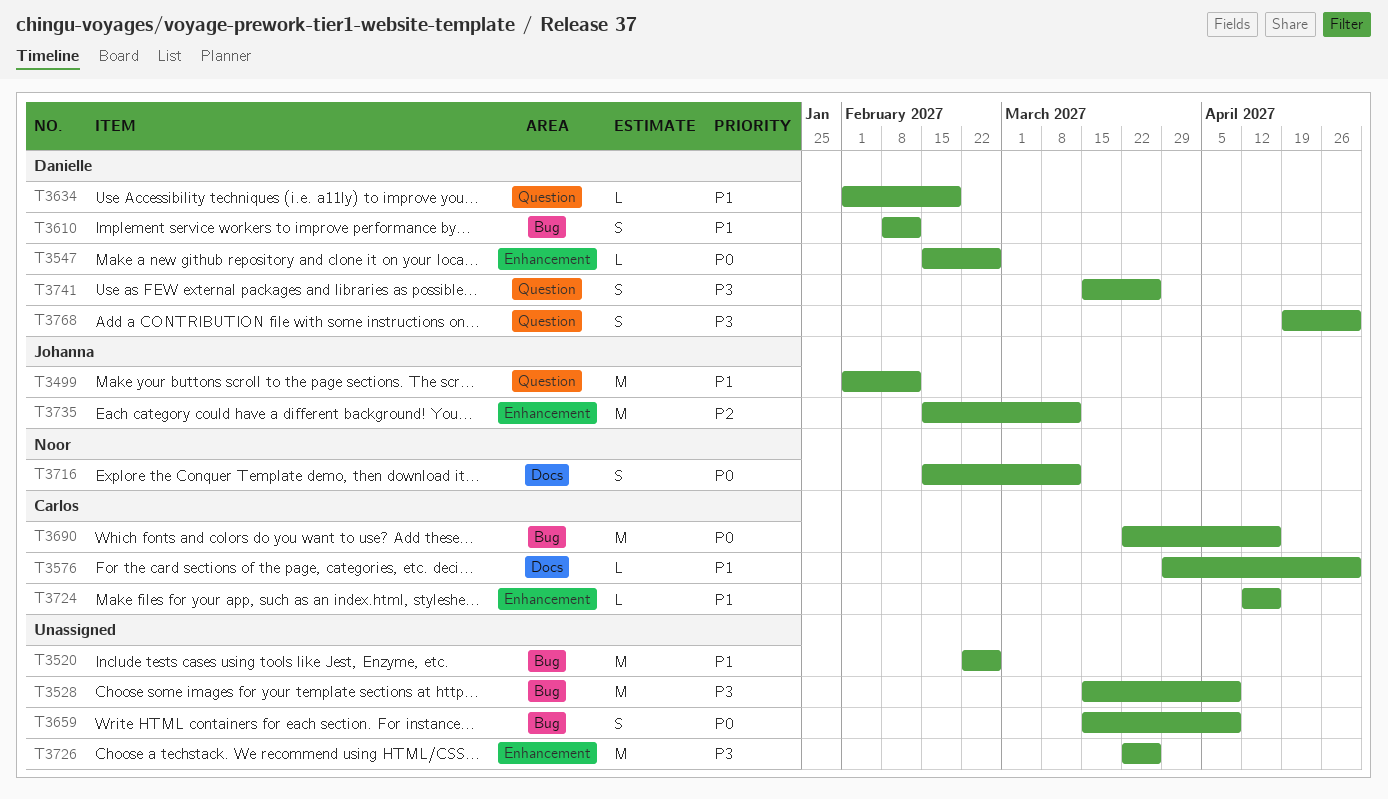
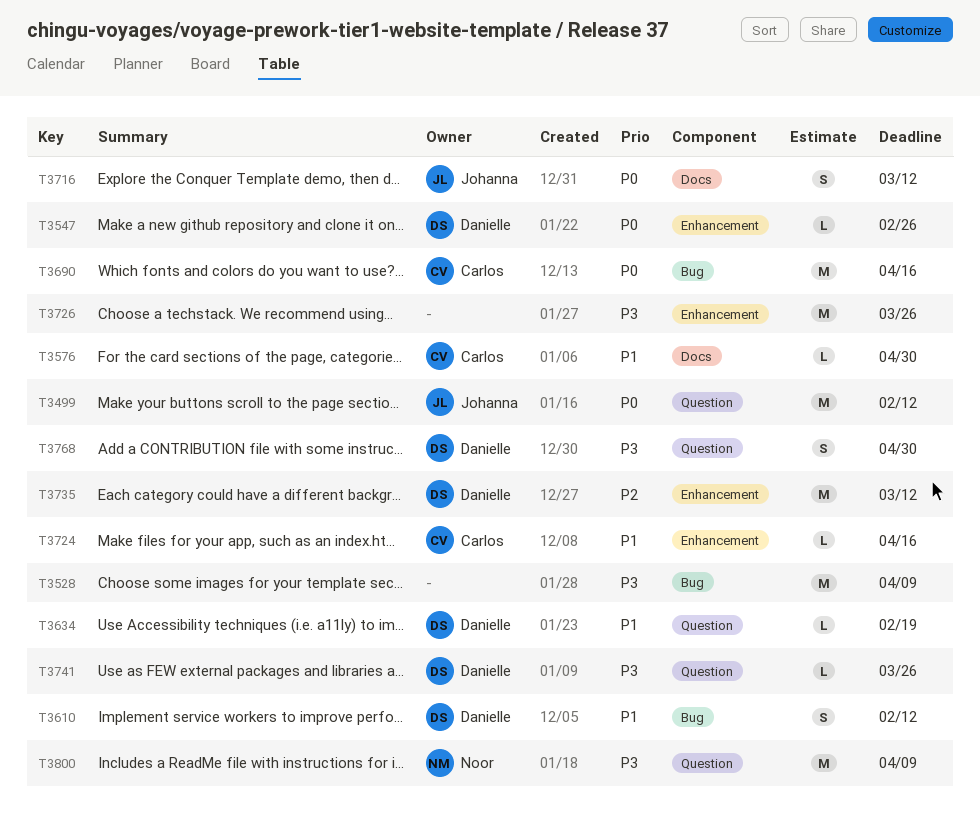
T3499, priority: P1 -> P0
T3520: present -> none
T3659: present -> none
T3716, owner: Noor -> Johanna
T3735, owner: Johanna -> Danielle
T3741, estimate: S -> L
T3800: none -> present

